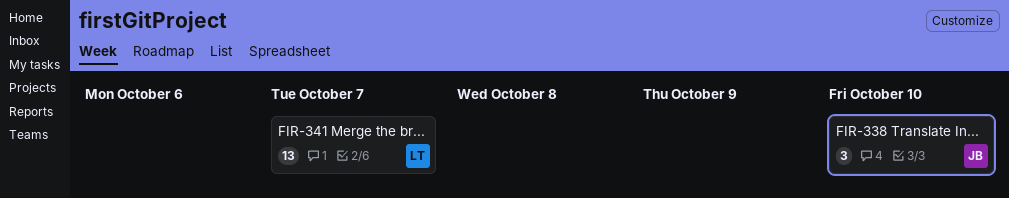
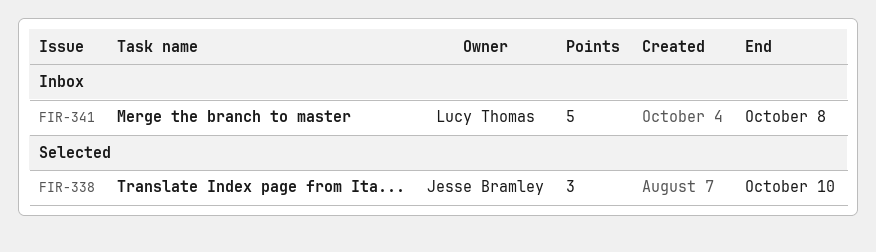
FIR-341, estimate: 13 -> 5
FIR-341, due: Oct 7 -> Oct 8

